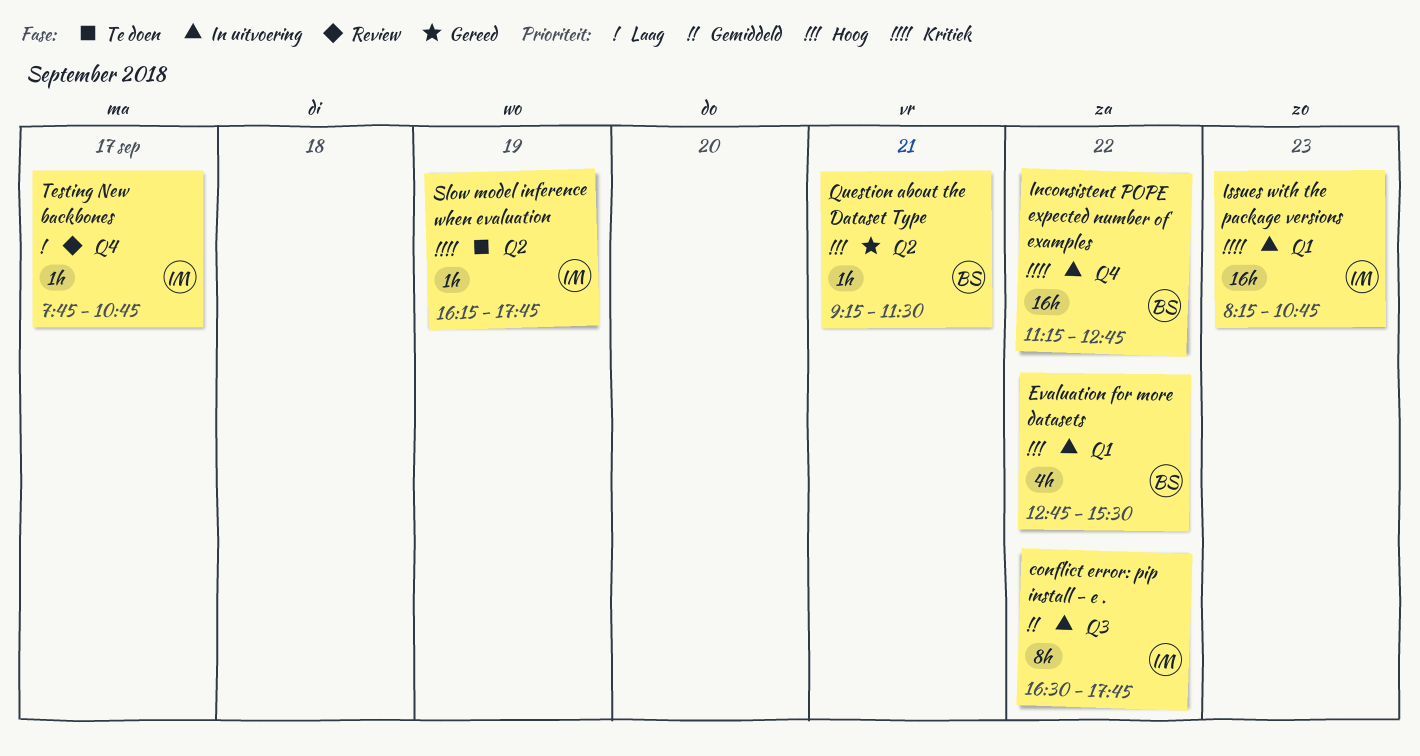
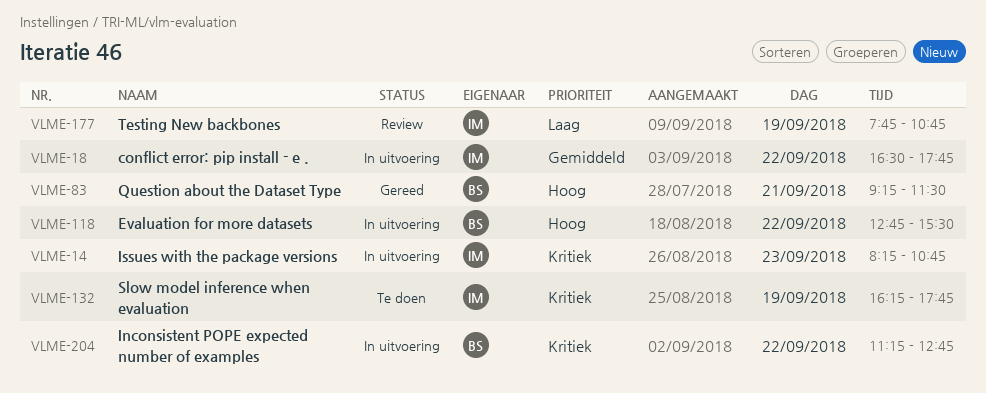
Testing New backbones, day: Sep 17 -> Sep 19

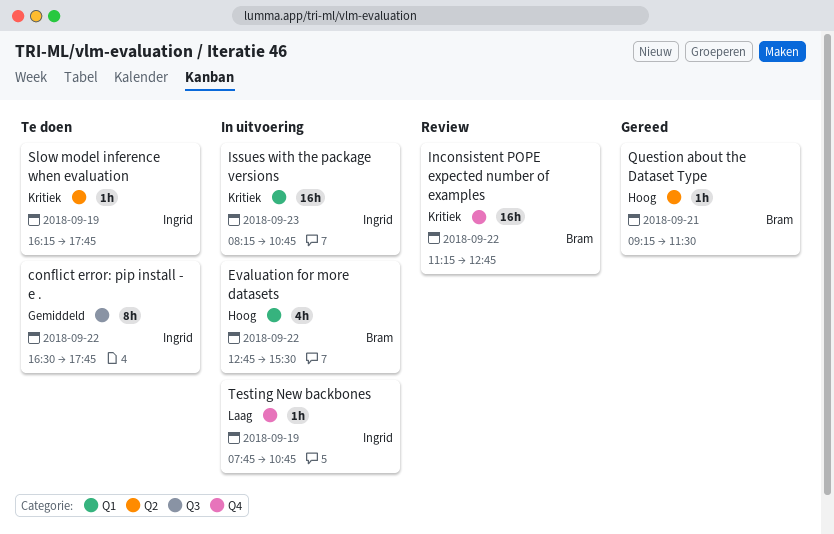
conflict error: pip install - e ., status: In uitvoering -> Te doen
Inconsistent POPE expected number of examples, status: In uitvoering -> Review
Testing New backbones, status: Review -> In uitvoering

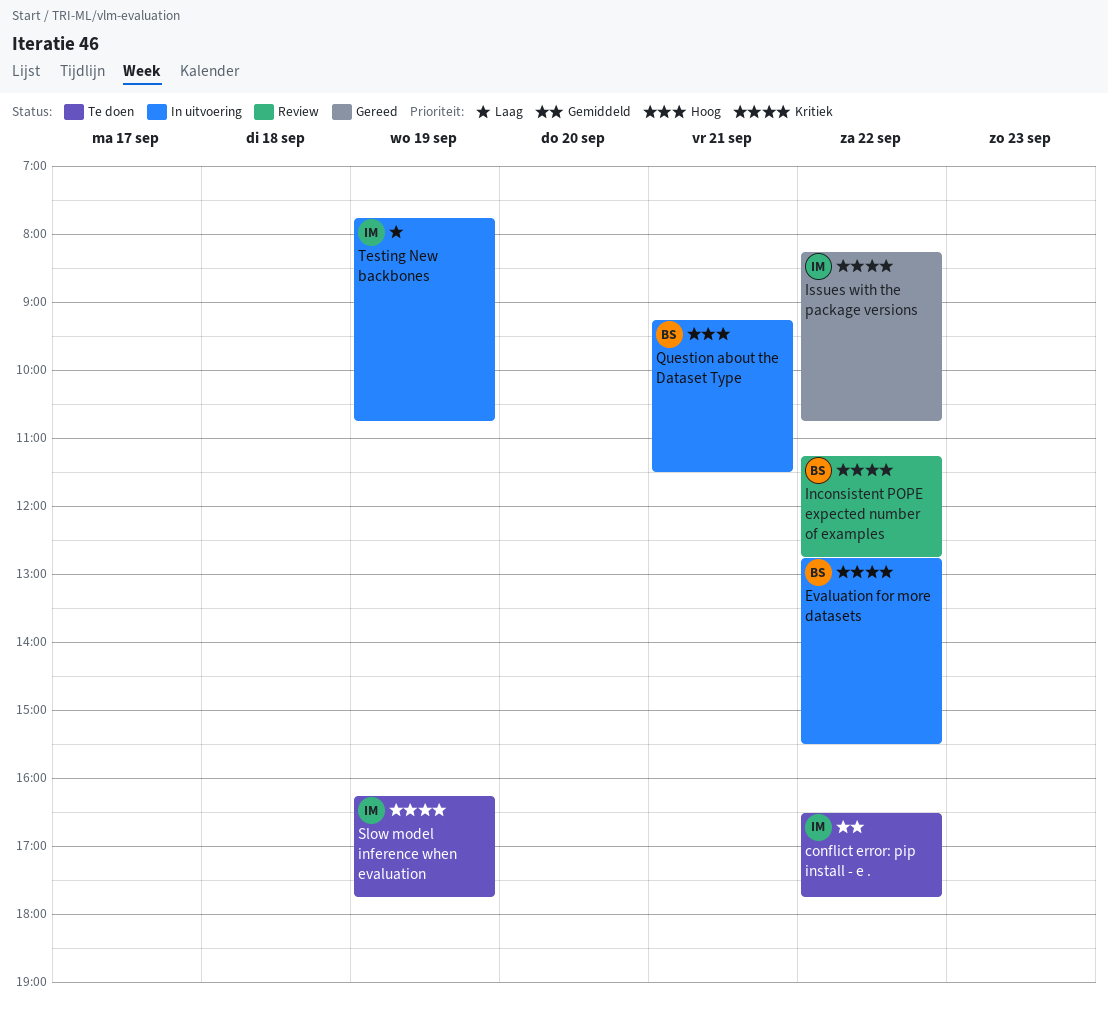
Evaluation for more datasets, priority: Hoog -> Kritiek
Issues with the package versions, status: In uitvoering -> Gereed
Issues with the package versions, day: Sep 23 -> Sep 22
Question about the Dataset Type, status: Gereed -> In uitvoering

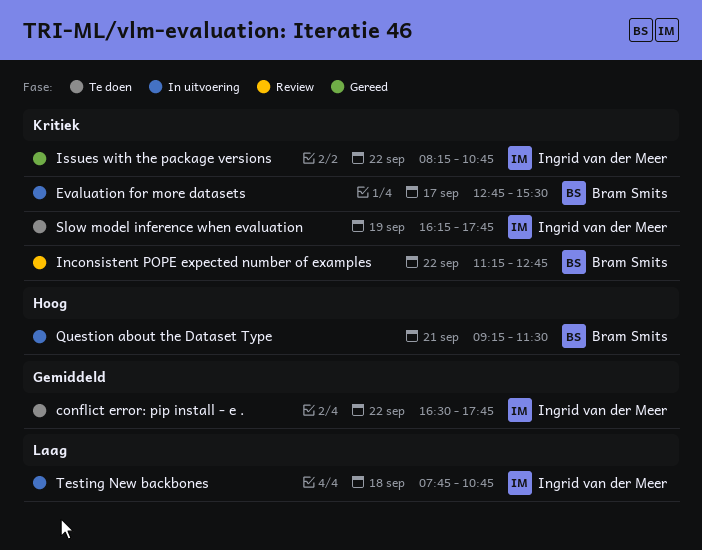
Evaluation for more datasets, day: Sep 22 -> Sep 17
Testing New backbones, day: Sep 19 -> Sep 18

